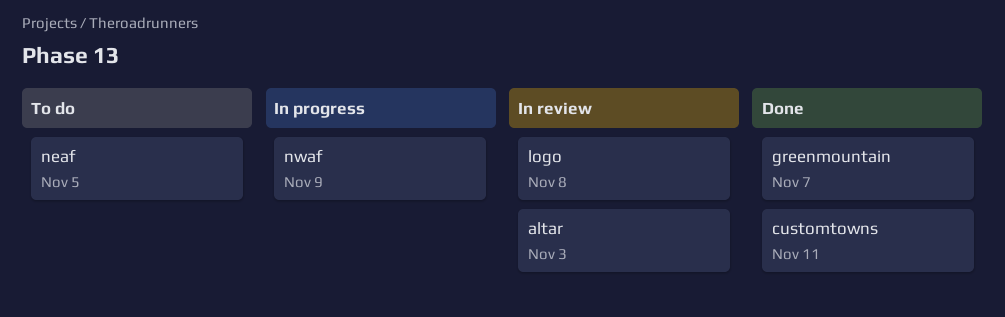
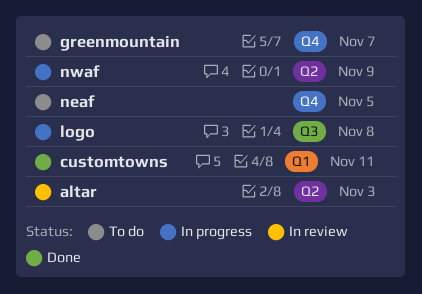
greenmountain, status: Done -> To do
logo, status: In review -> In progress

